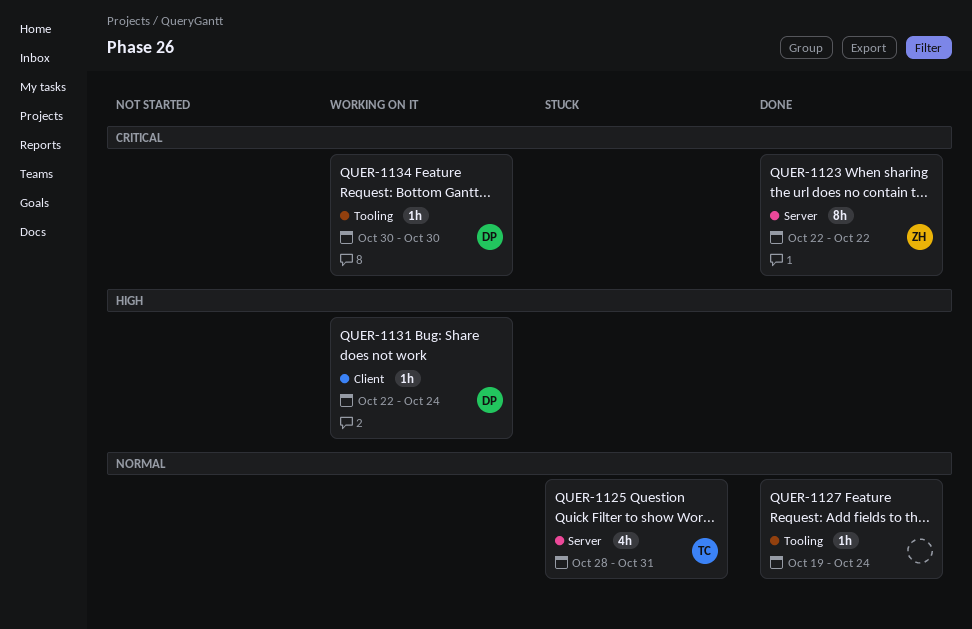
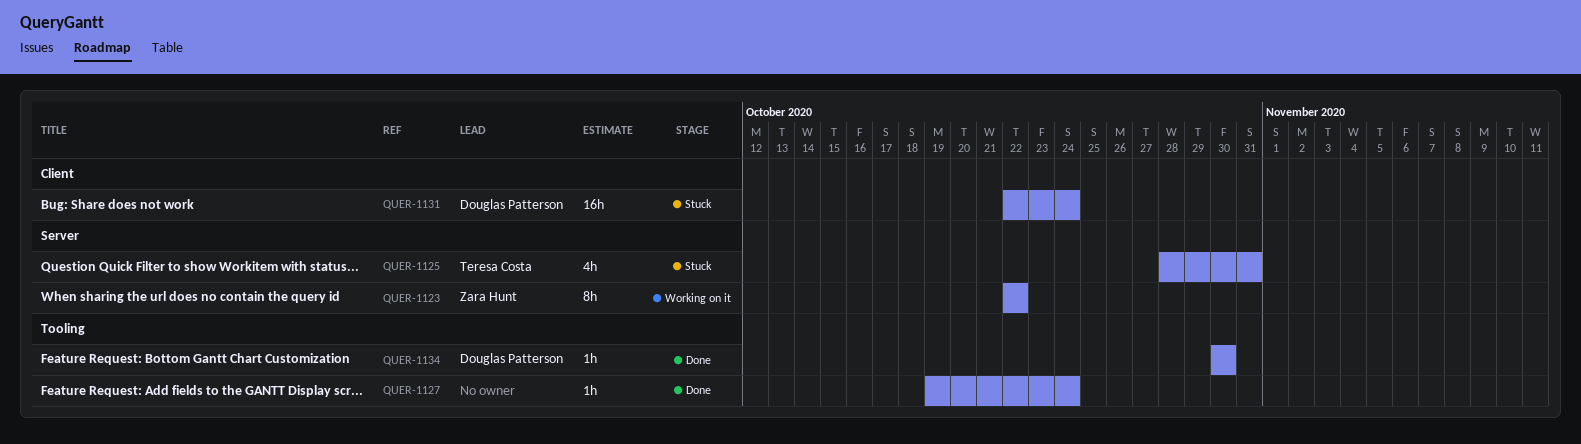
QUER-1123, status: Done -> Working on it
QUER-1131, status: Working on it -> Stuck
QUER-1131, estimate: 1h -> 16h
QUER-1134, status: Working on it -> Done

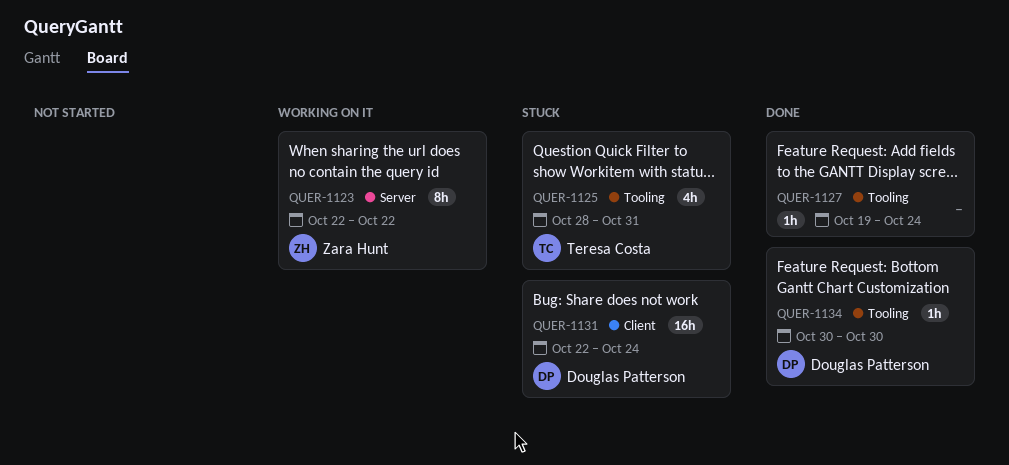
QUER-1125, label: Server -> Tooling

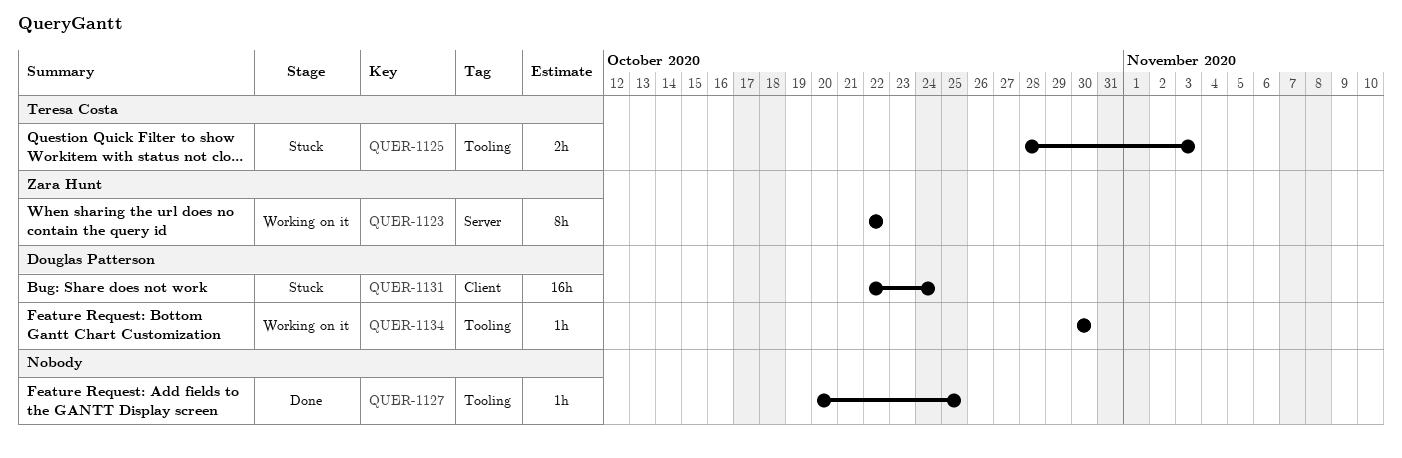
QUER-1125, estimate: 4h -> 2h
QUER-1125, due: Oct 31 -> Nov 3
QUER-1127, start: Oct 19 -> Oct 20
QUER-1127, due: Oct 24 -> Oct 25
QUER-1134, status: Done -> Working on it

